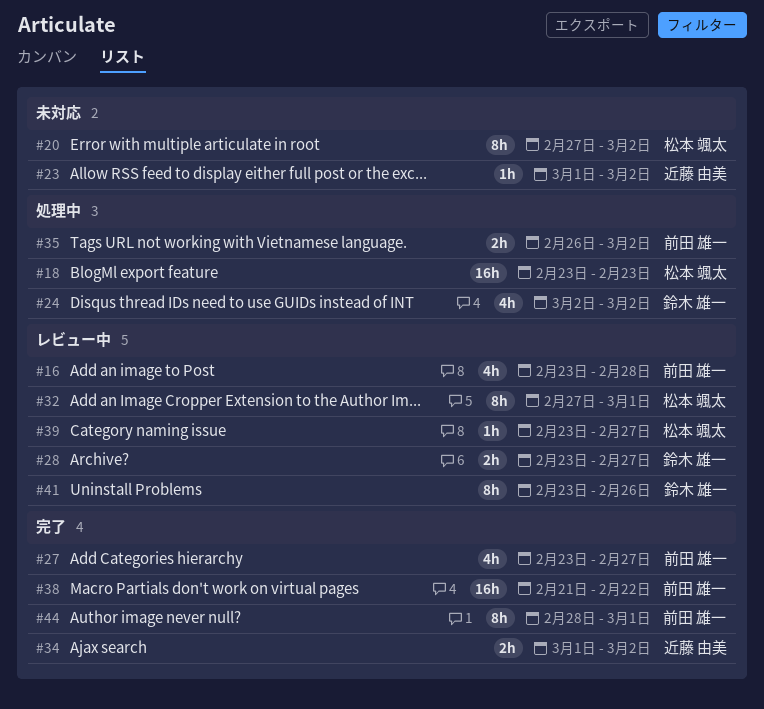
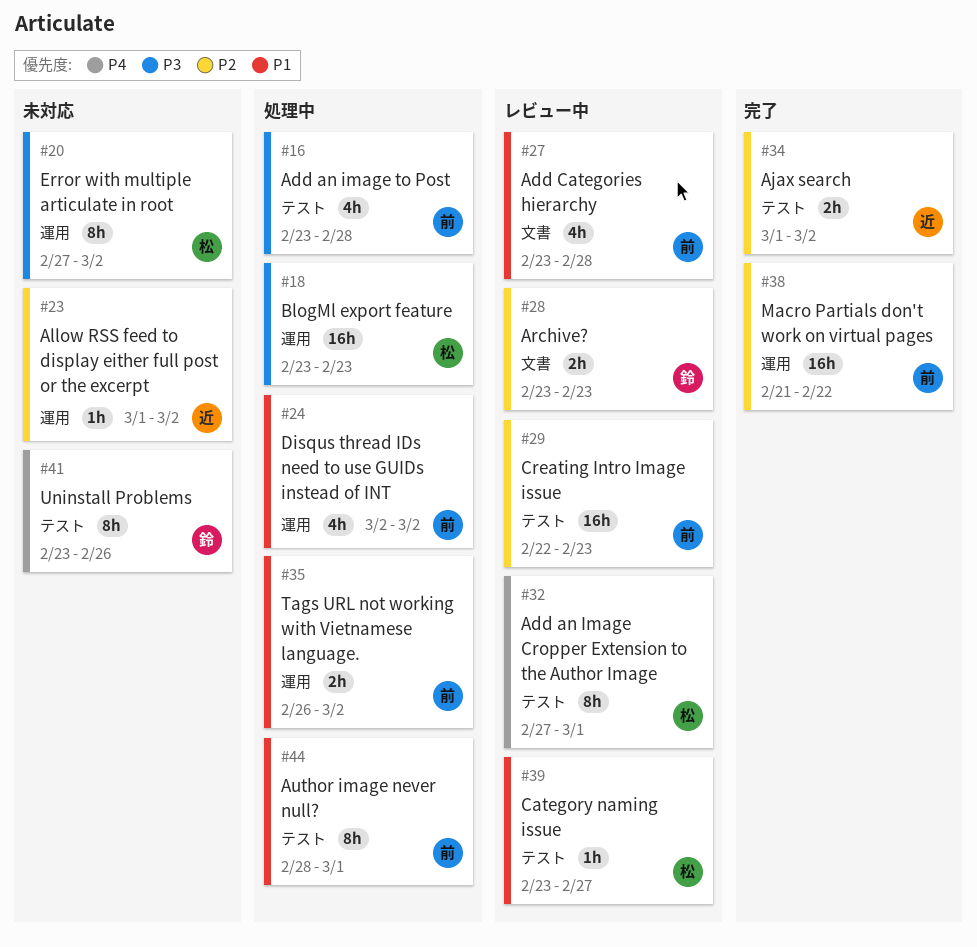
#16, status: レビュー中 -> 処理中
#24, owner: 鈴木 雄一 -> 前田 雄一
#27, status: 完了 -> レビュー中
#27, due: Feb 27 -> Feb 28
#28, due: Feb 27 -> Feb 23
#29: none -> present
#41, status: レビュー中 -> 未対応
#44, status: 完了 -> 処理中

